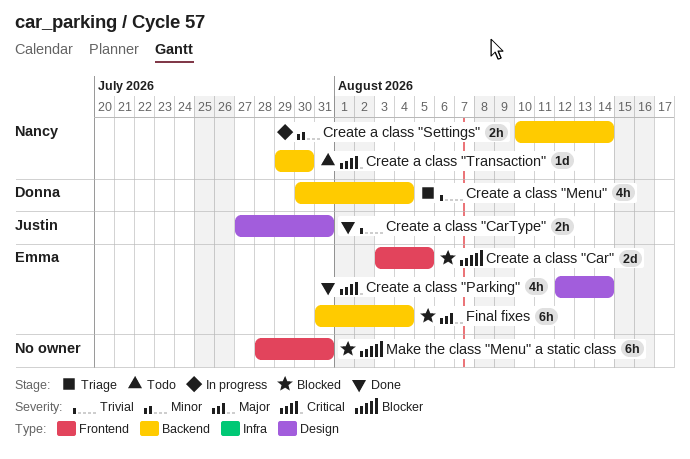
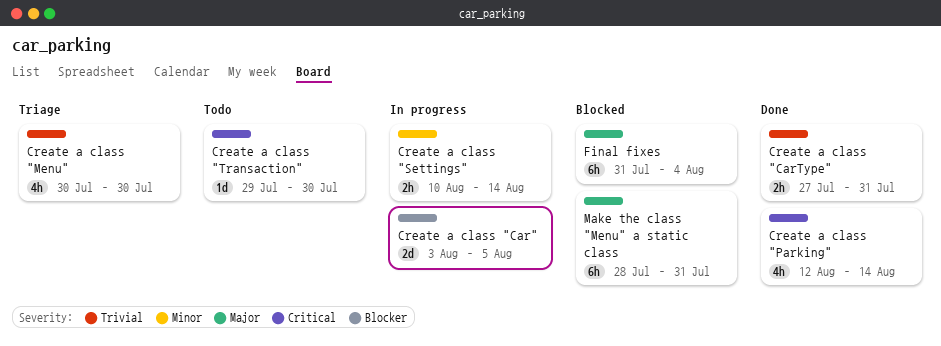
Create a class "Car", status: Blocked -> In progress
Create a class "Menu", due: Aug 4 -> Jul 30
Make the class "Menu" a static class, priority: Blocker -> Major

